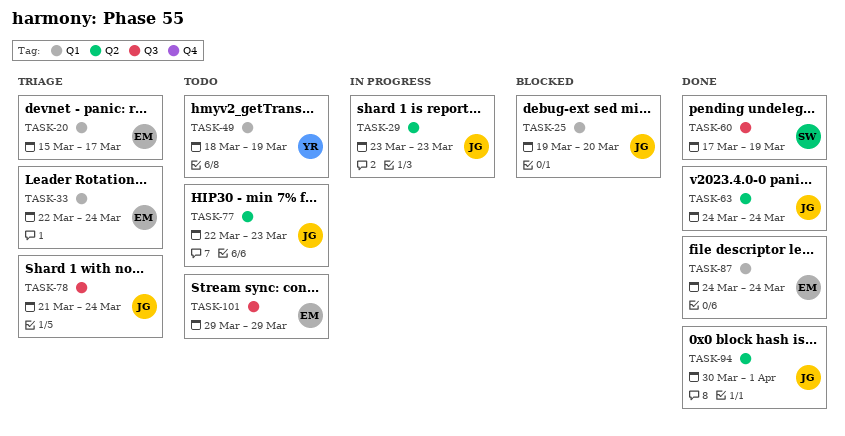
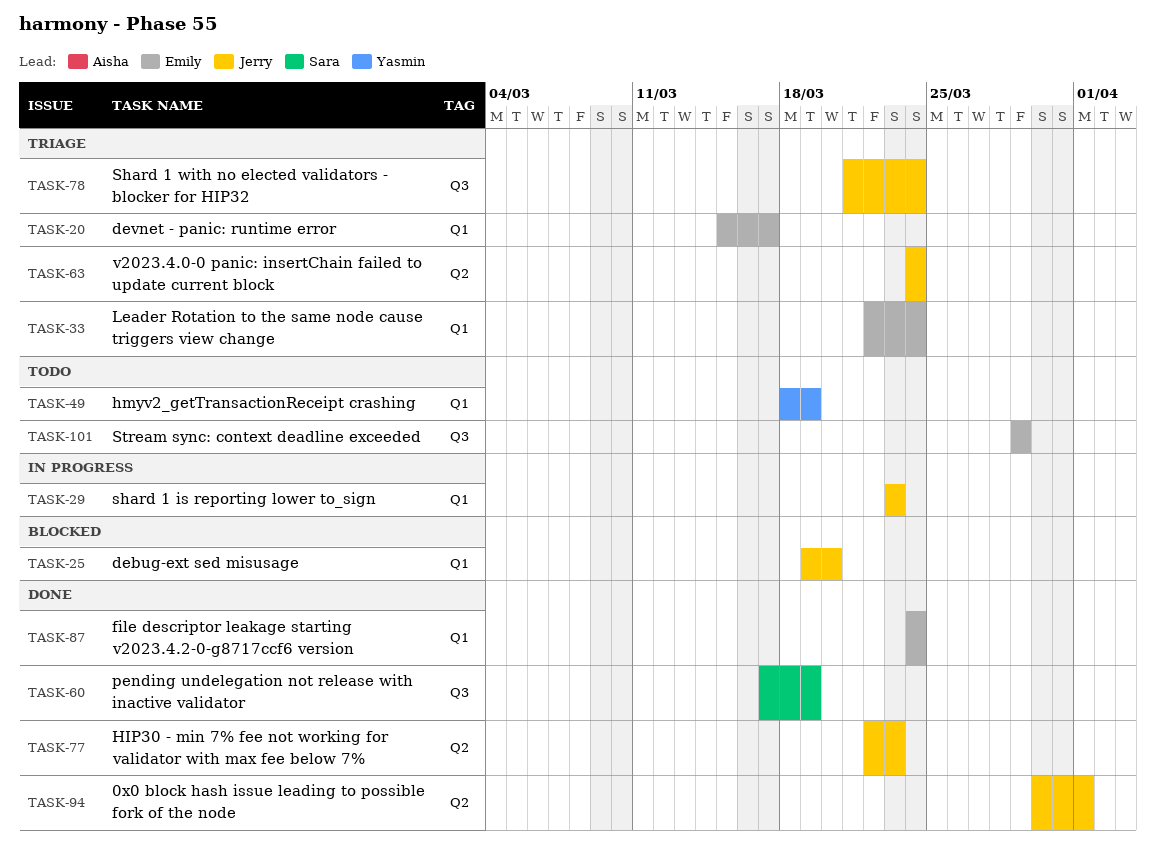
TASK-29, label: Q2 -> Q1
TASK-63, status: Done -> Triage
TASK-77, status: Todo -> Done

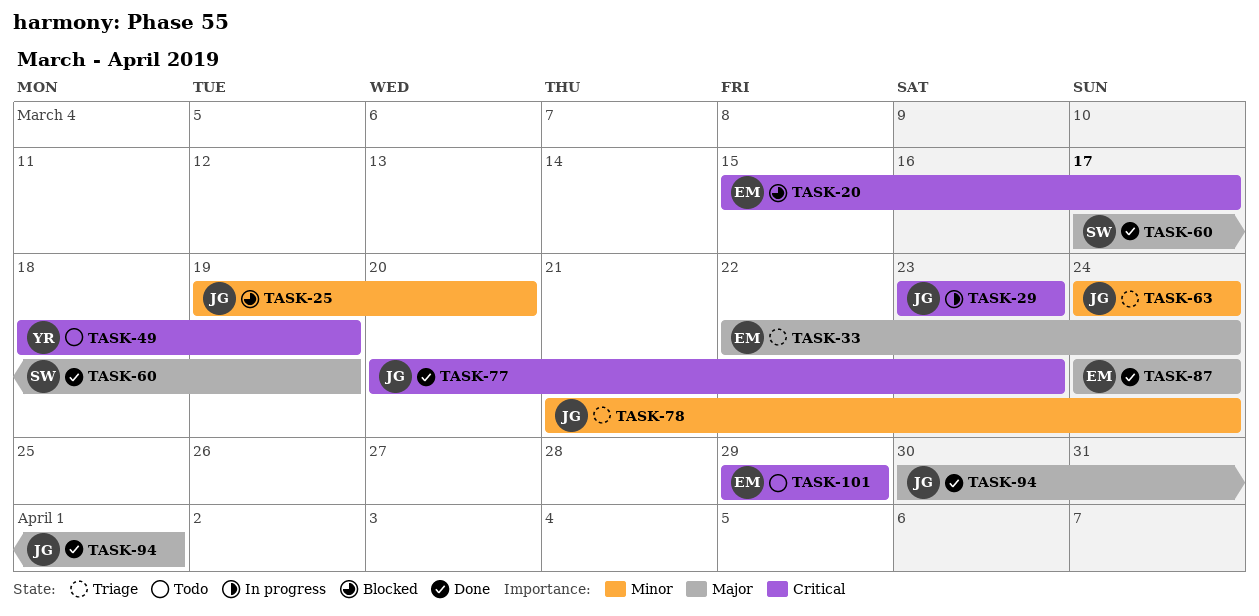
TASK-20, status: Triage -> Blocked
TASK-77, start: Mar 22 -> Mar 20

